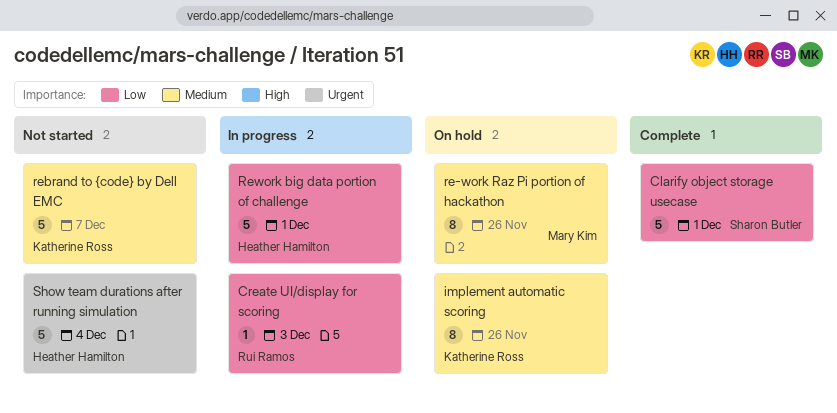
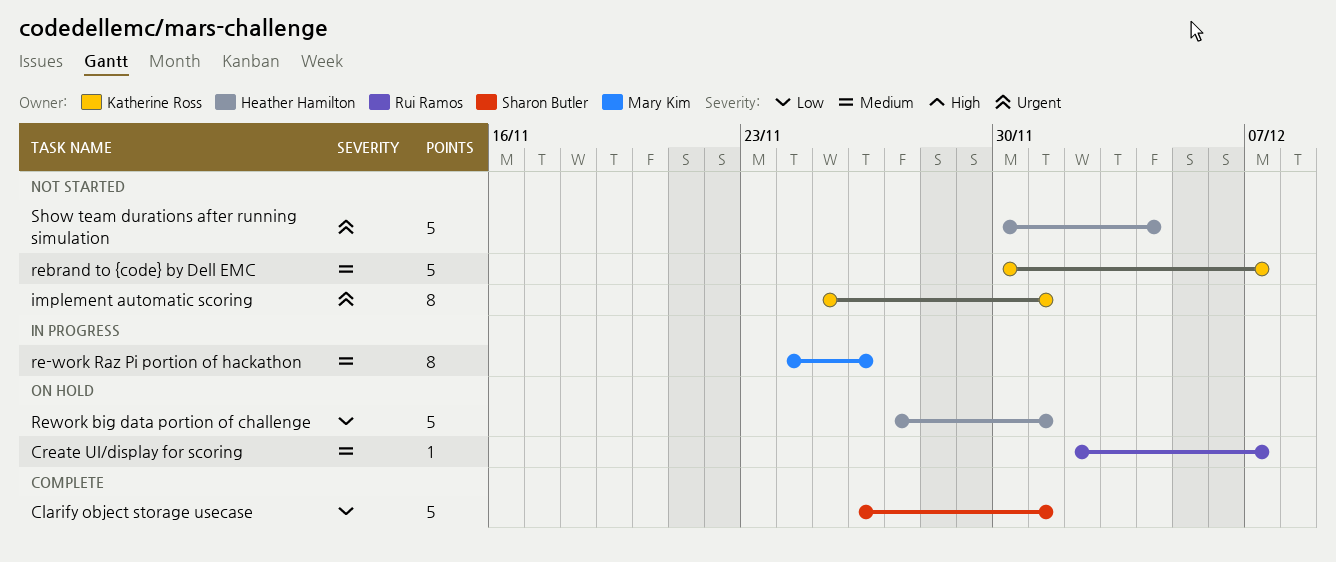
Create UI/display for scoring, status: In progress -> On hold
Create UI/display for scoring, priority: Low -> Medium
Create UI/display for scoring, due: Dec 3 -> Dec 7
implement automatic scoring, status: On hold -> Not started
implement automatic scoring, priority: Medium -> Urgent
implement automatic scoring, due: Nov 26 -> Dec 1
re-work Raz Pi portion of hackathon, status: On hold -> In progress
Rework big data portion of challenge, status: In progress -> On hold

